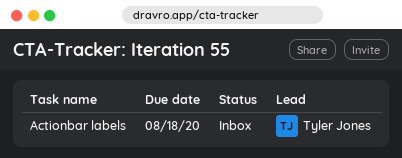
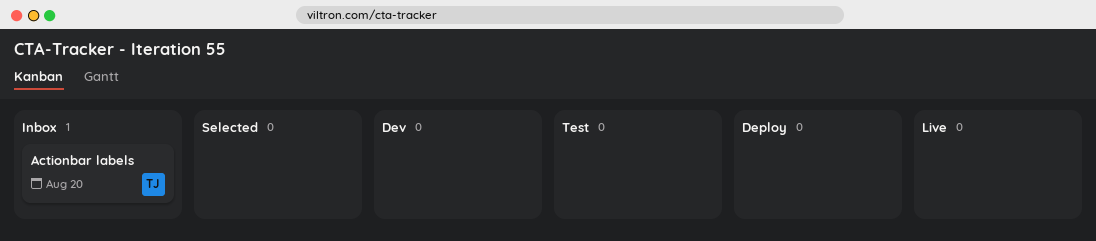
Actionbar labels, due: Aug 18 -> Aug 20

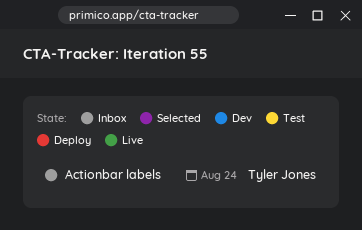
Actionbar labels, due: Aug 20 -> Aug 24

